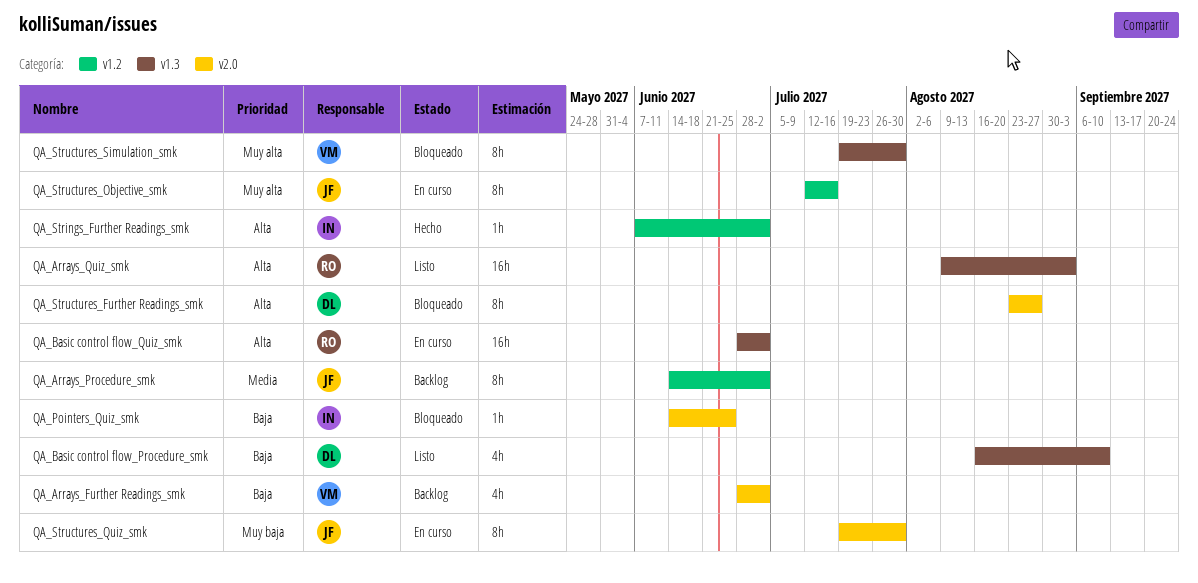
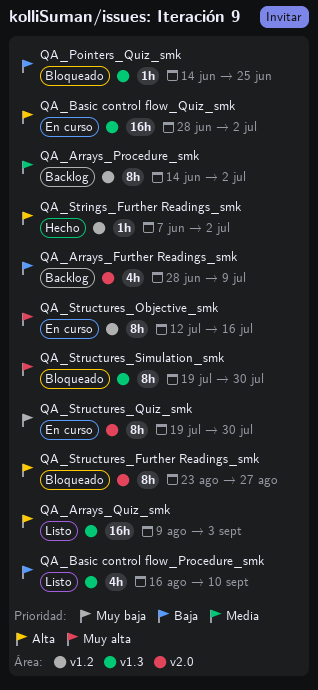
QA_Arrays_Further Readings_smk, due: Jul 2 -> Jul 9
QA_Pointers_Quiz_smk, label: v2.0 -> v1.3

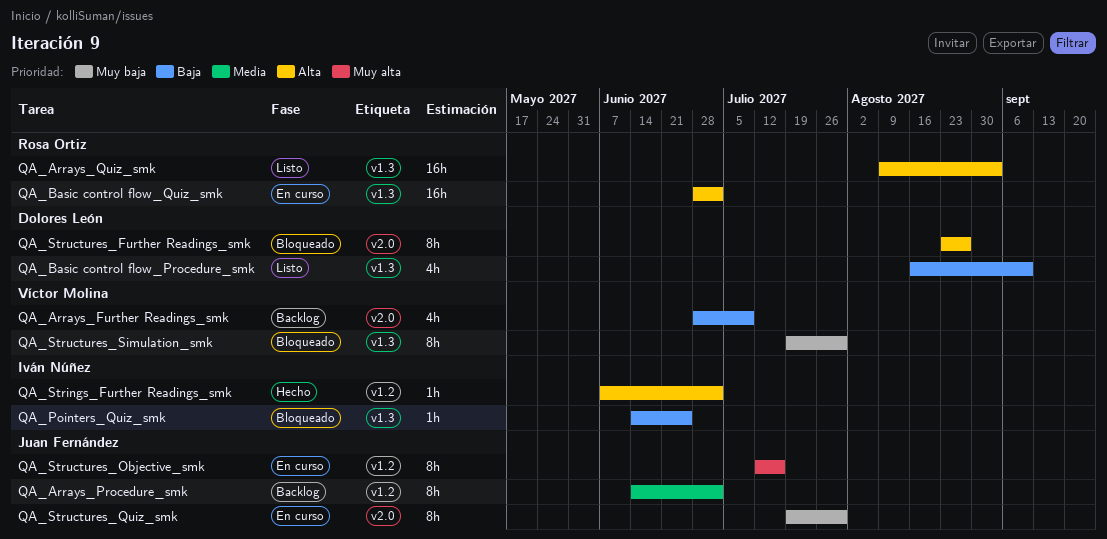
QA_Structures_Simulation_smk, priority: Muy alta -> Muy baja

